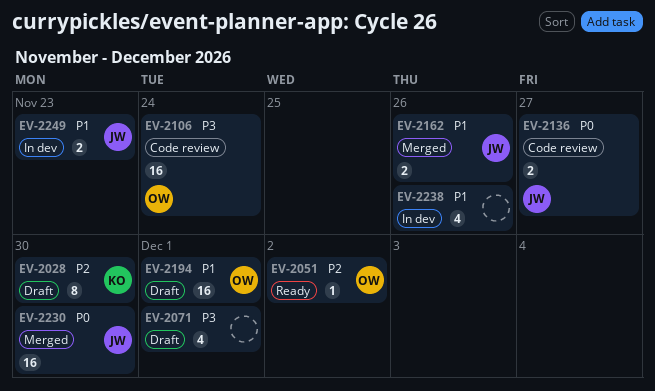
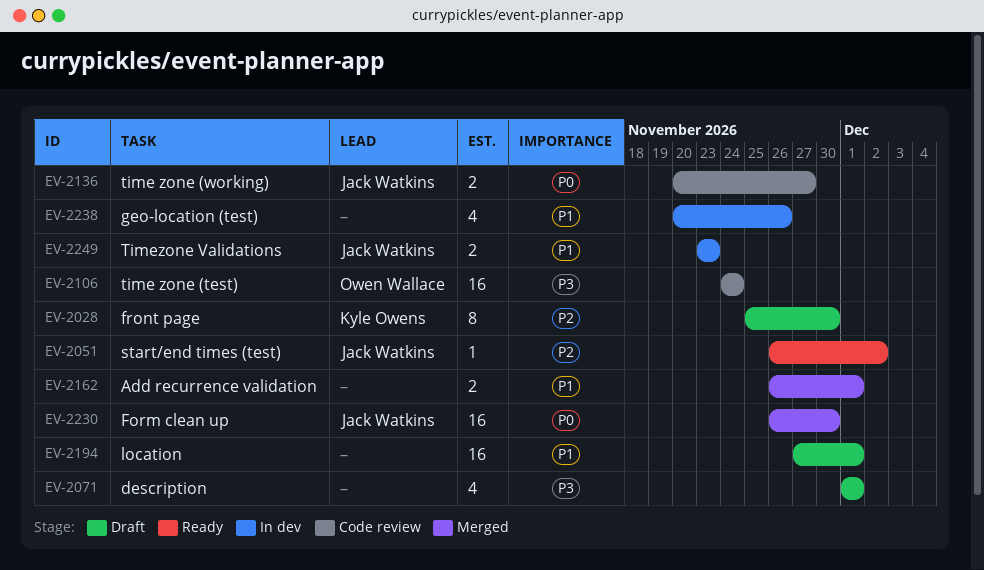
EV-2051, owner: Owen Wallace -> Jack Watkins
EV-2162, owner: Jack Watkins -> none
EV-2162, due: Nov 26 -> Dec 1
EV-2194, owner: Owen Wallace -> none

